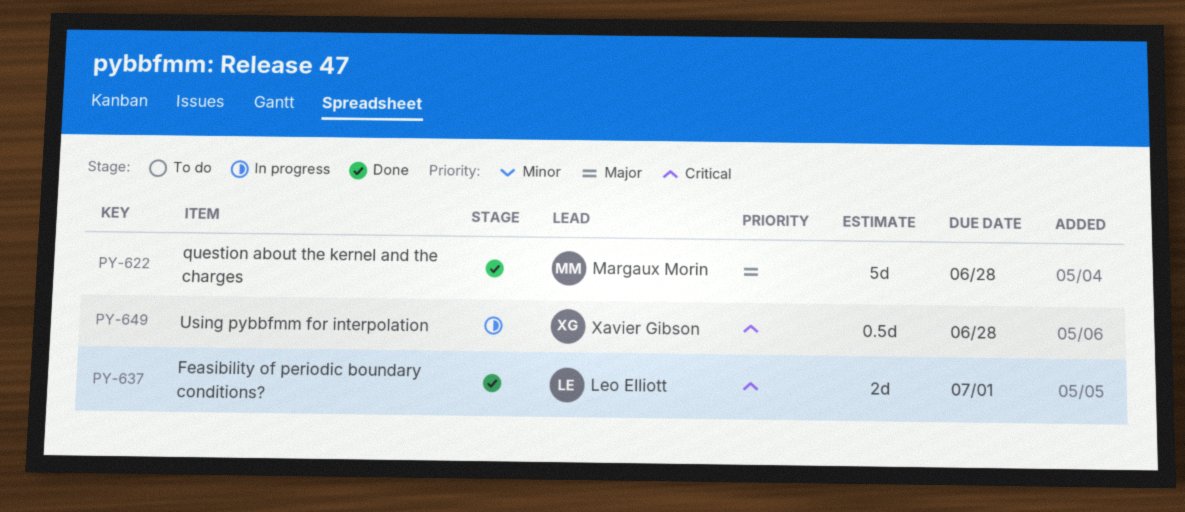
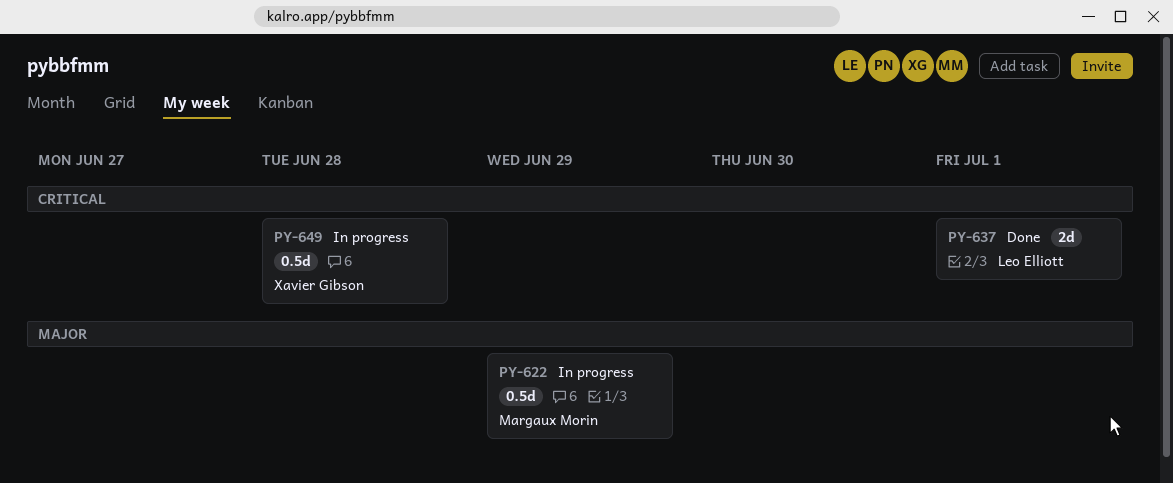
PY-622, status: Done -> In progress
PY-622, estimate: 5d -> 0.5d
PY-622, due: Jun 28 -> Jun 29

